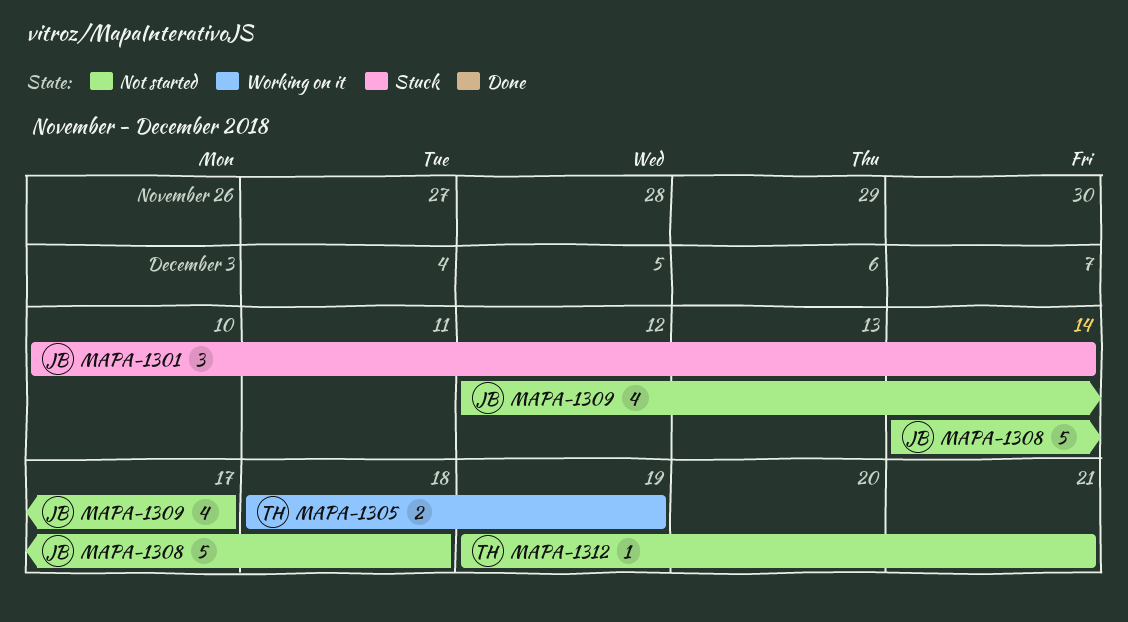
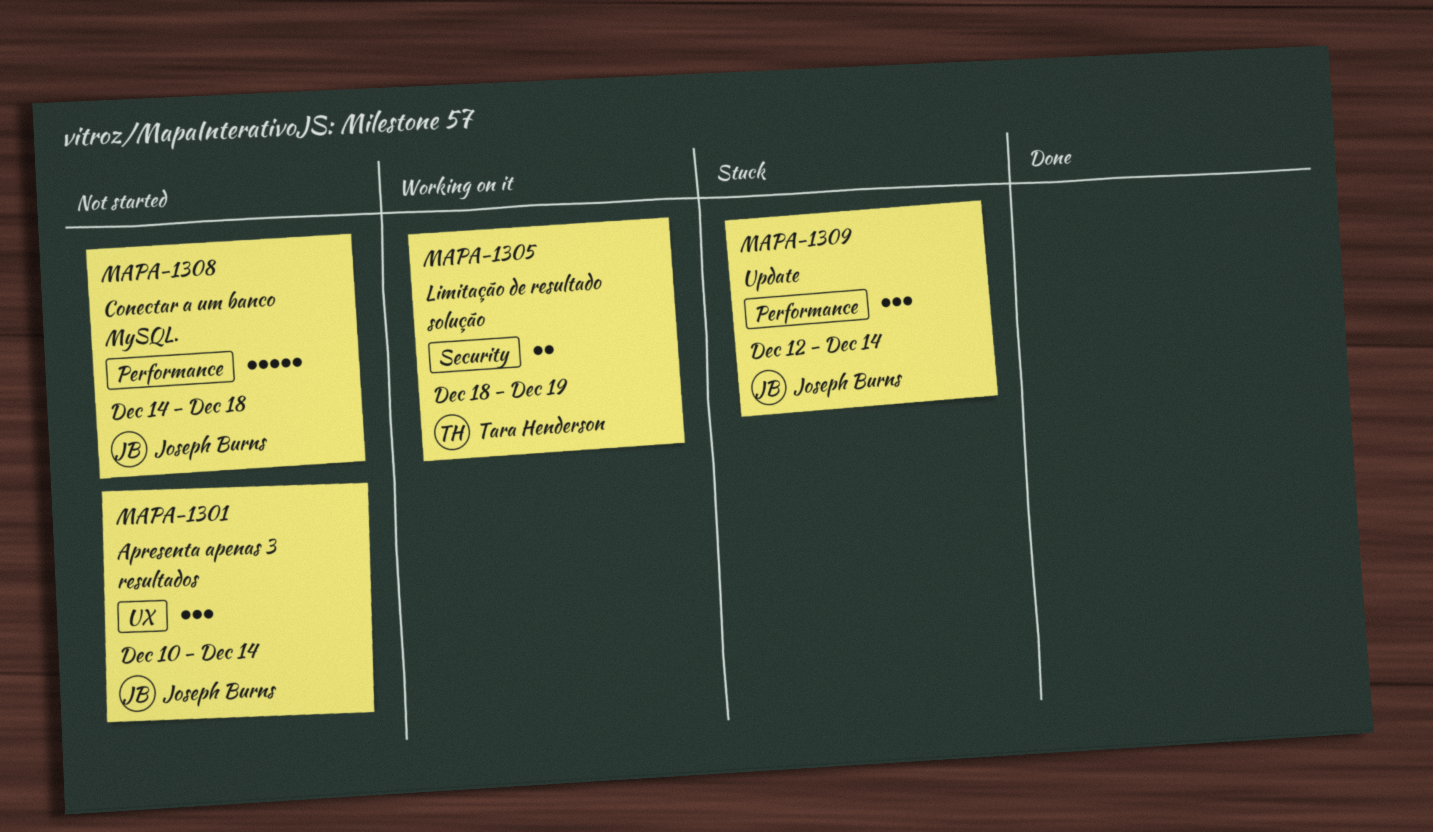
MAPA-1301, status: Stuck -> Not started
MAPA-1309, status: Not started -> Stuck
MAPA-1309, estimate: 4 -> 3
MAPA-1309, due: Dec 17 -> Dec 14
MAPA-1312: present -> none

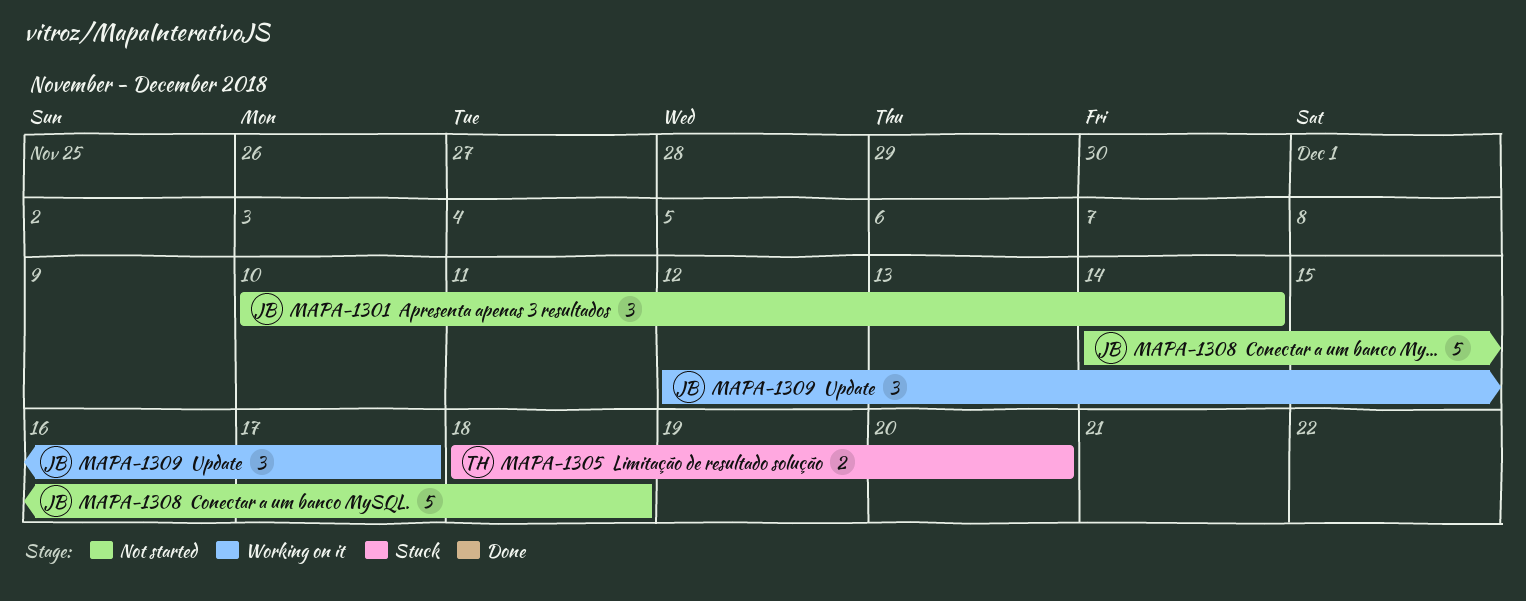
MAPA-1305, status: Working on it -> Stuck
MAPA-1305, due: Dec 19 -> Dec 20
MAPA-1309, status: Stuck -> Working on it
MAPA-1309, due: Dec 14 -> Dec 17

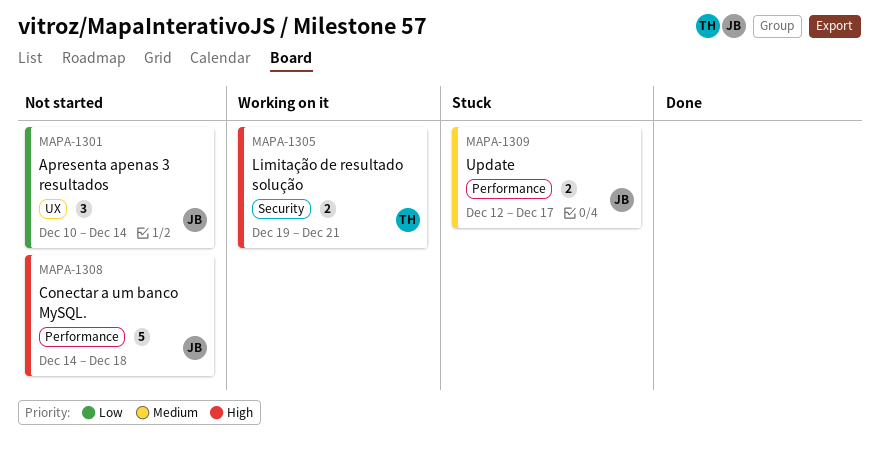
MAPA-1305, status: Stuck -> Working on it
MAPA-1305, start: Dec 18 -> Dec 19
MAPA-1305, due: Dec 20 -> Dec 21
MAPA-1309, status: Working on it -> Stuck
MAPA-1309, estimate: 3 -> 2

